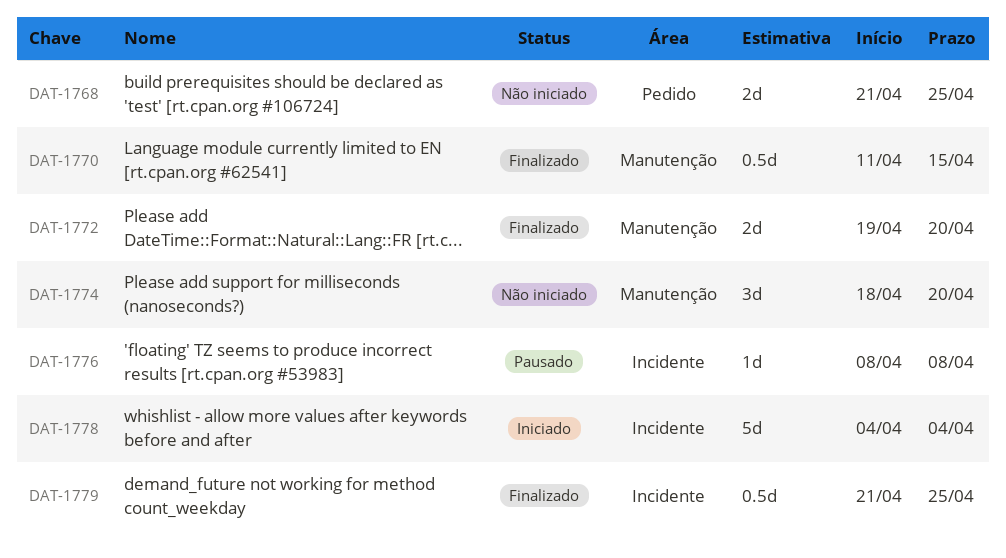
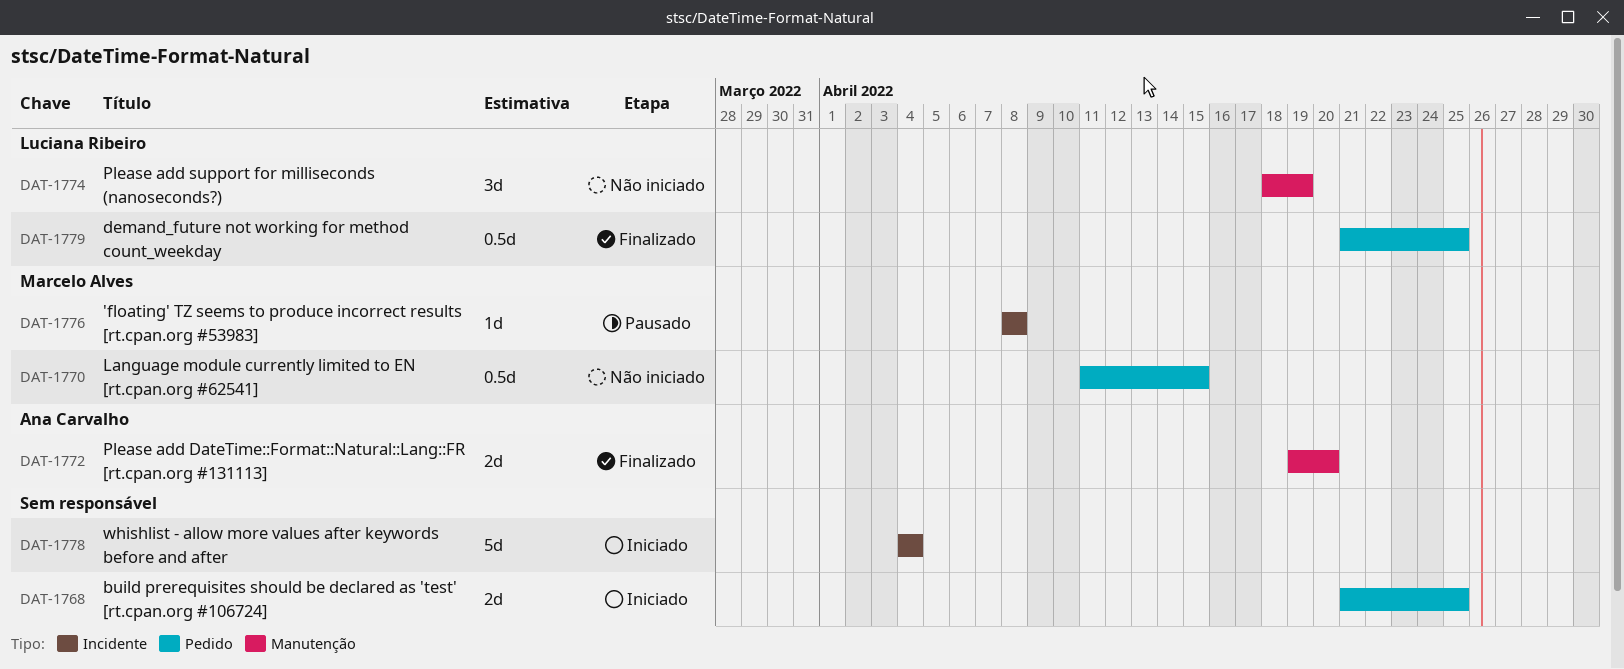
DAT-1768, status: Não iniciado -> Iniciado
DAT-1770, status: Finalizado -> Não iniciado
DAT-1770, label: Manutenção -> Pedido
DAT-1774, due: Apr 20 -> Apr 19
DAT-1779, label: Incidente -> Pedido

